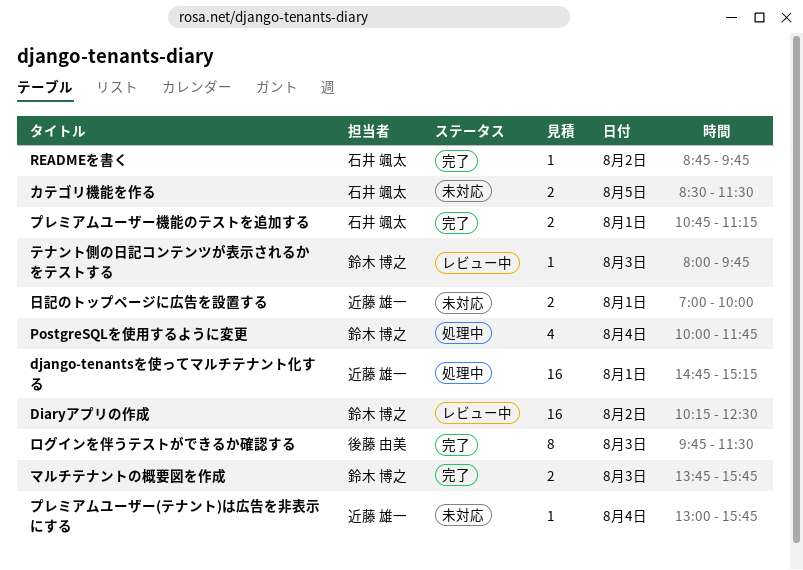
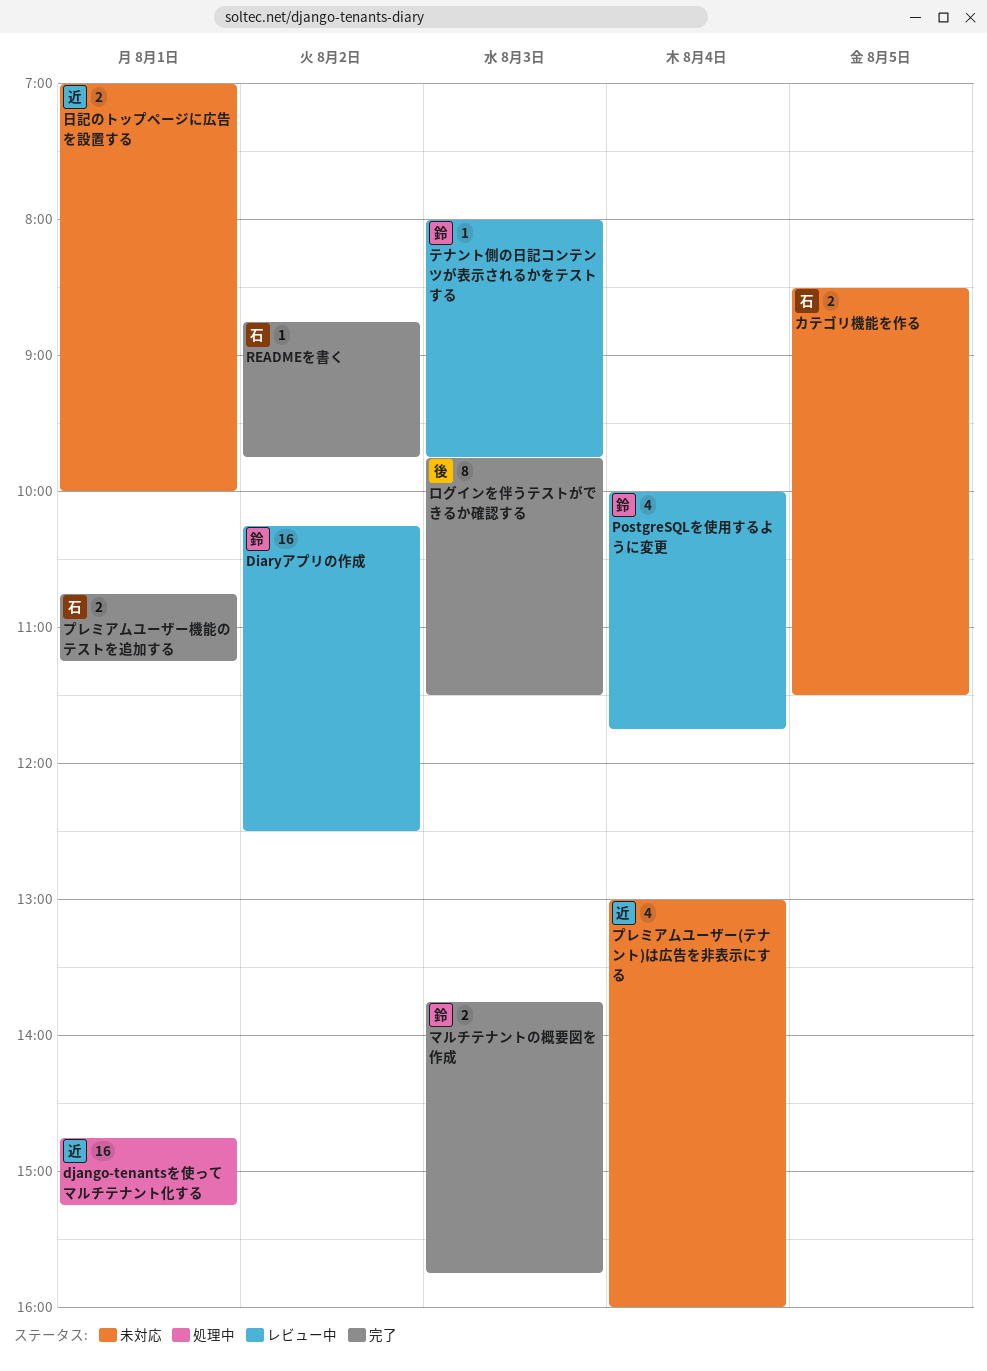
PostgreSQLを使用するように変更, status: 処理中 -> レビュー中
プレミアムユーザー(テナント)は広告を非表示にする, estimate: 1 -> 4
プレミアムユーザー(テナント)は広告を非表示にする, ends: 15:45 -> 16:00

